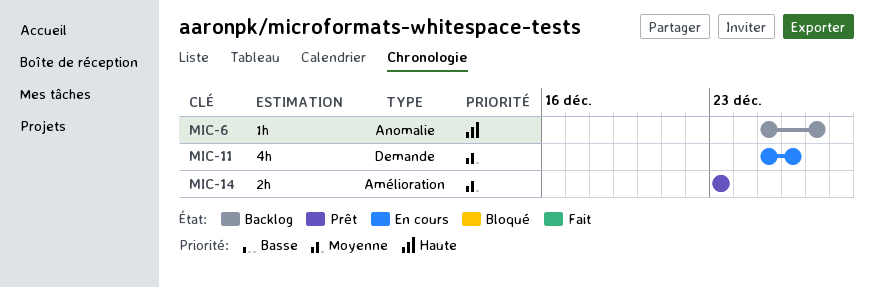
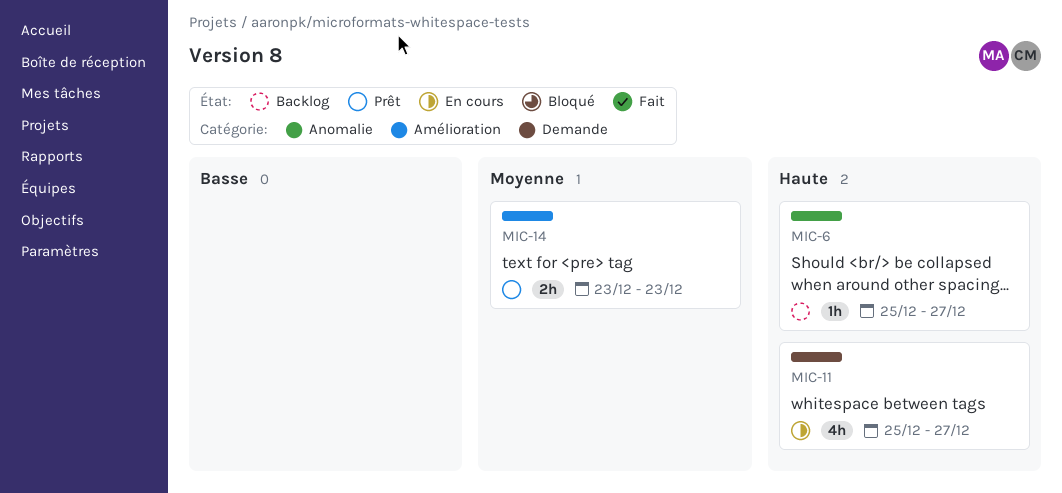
MIC-11, priority: Moyenne -> Haute
MIC-11, due: Dec 26 -> Dec 27

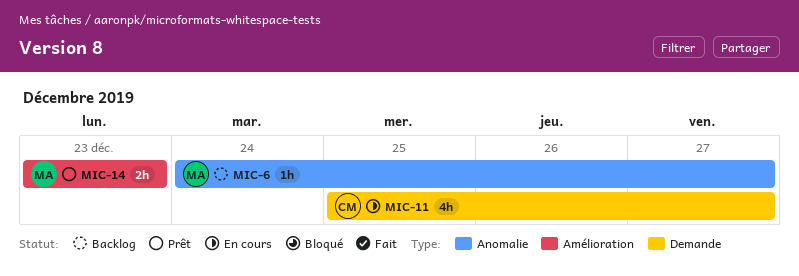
MIC-6, start: Dec 25 -> Dec 24

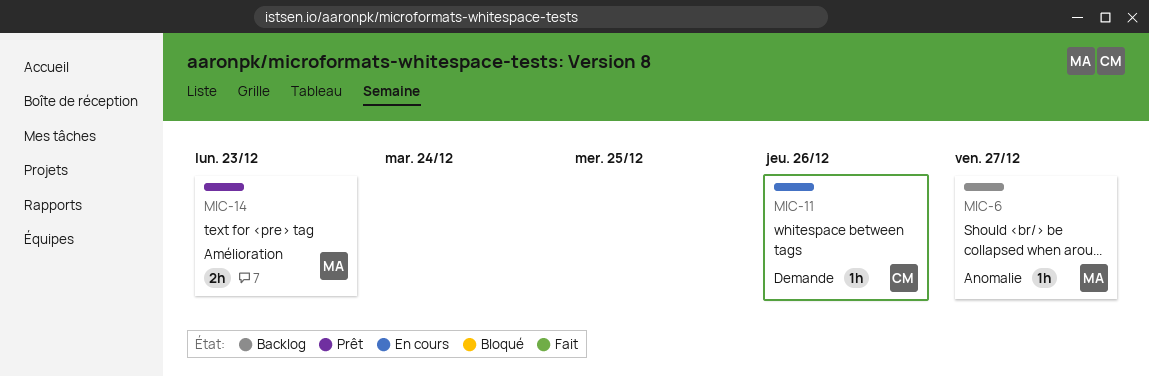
MIC-11, estimate: 4h -> 1h
MIC-11, due: Dec 27 -> Dec 26

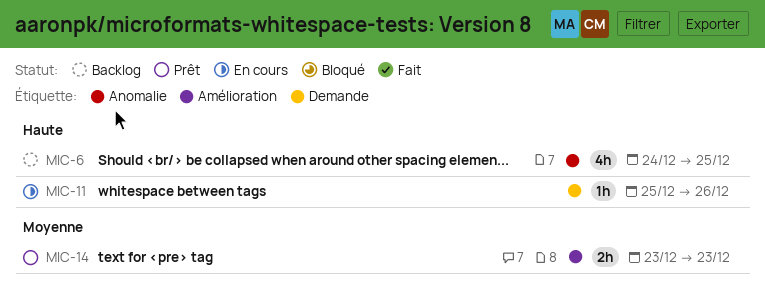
MIC-6, estimate: 1h -> 4h
MIC-6, due: Dec 27 -> Dec 25

